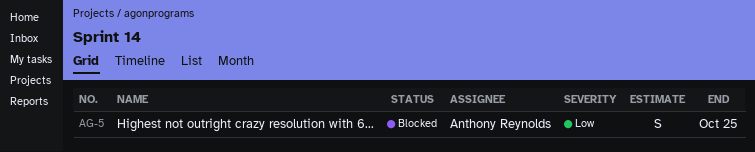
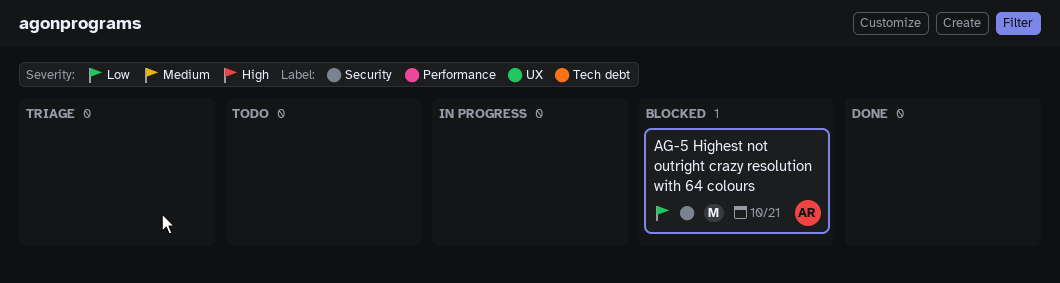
AG-5, estimate: S -> M
AG-5, due: Oct 25 -> Oct 21

